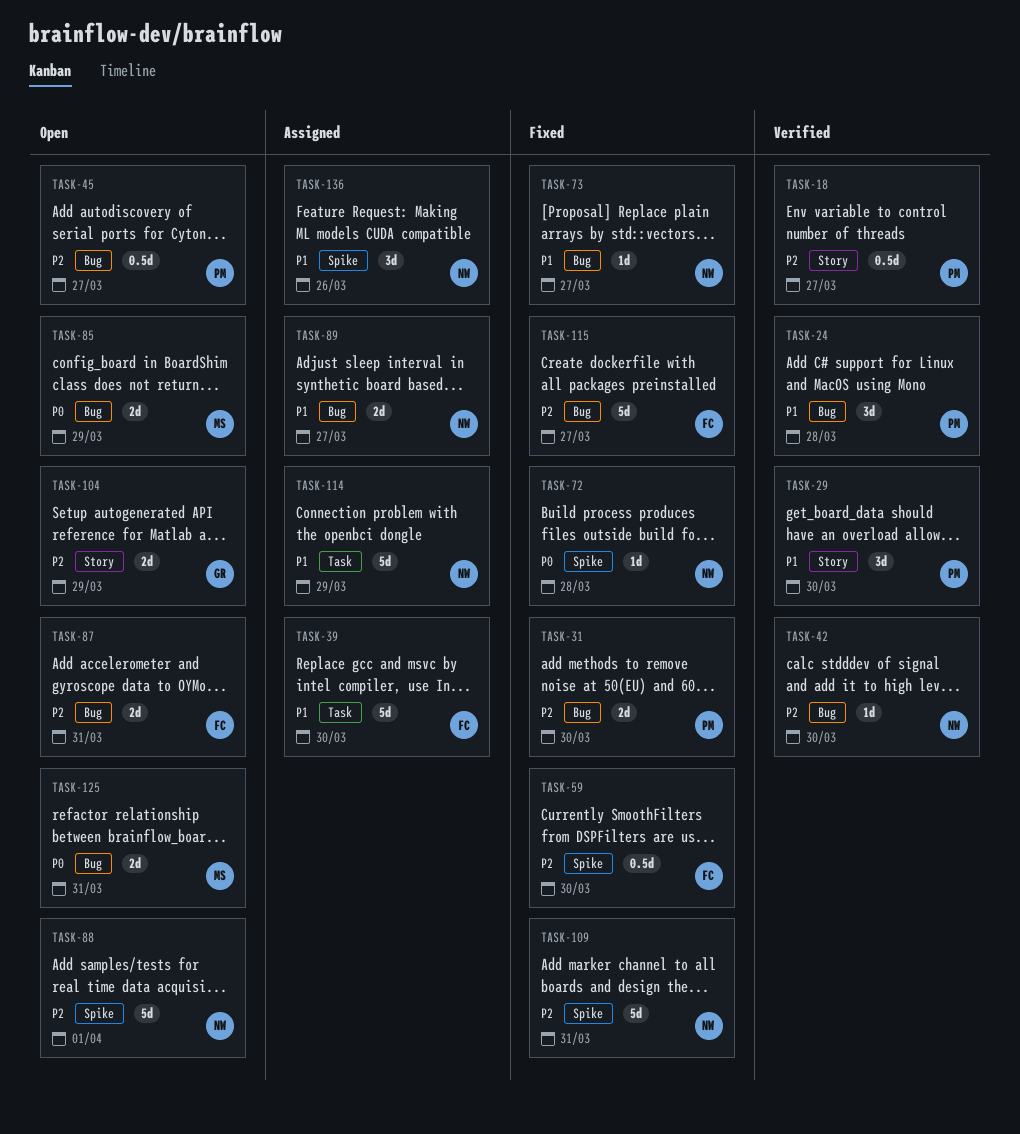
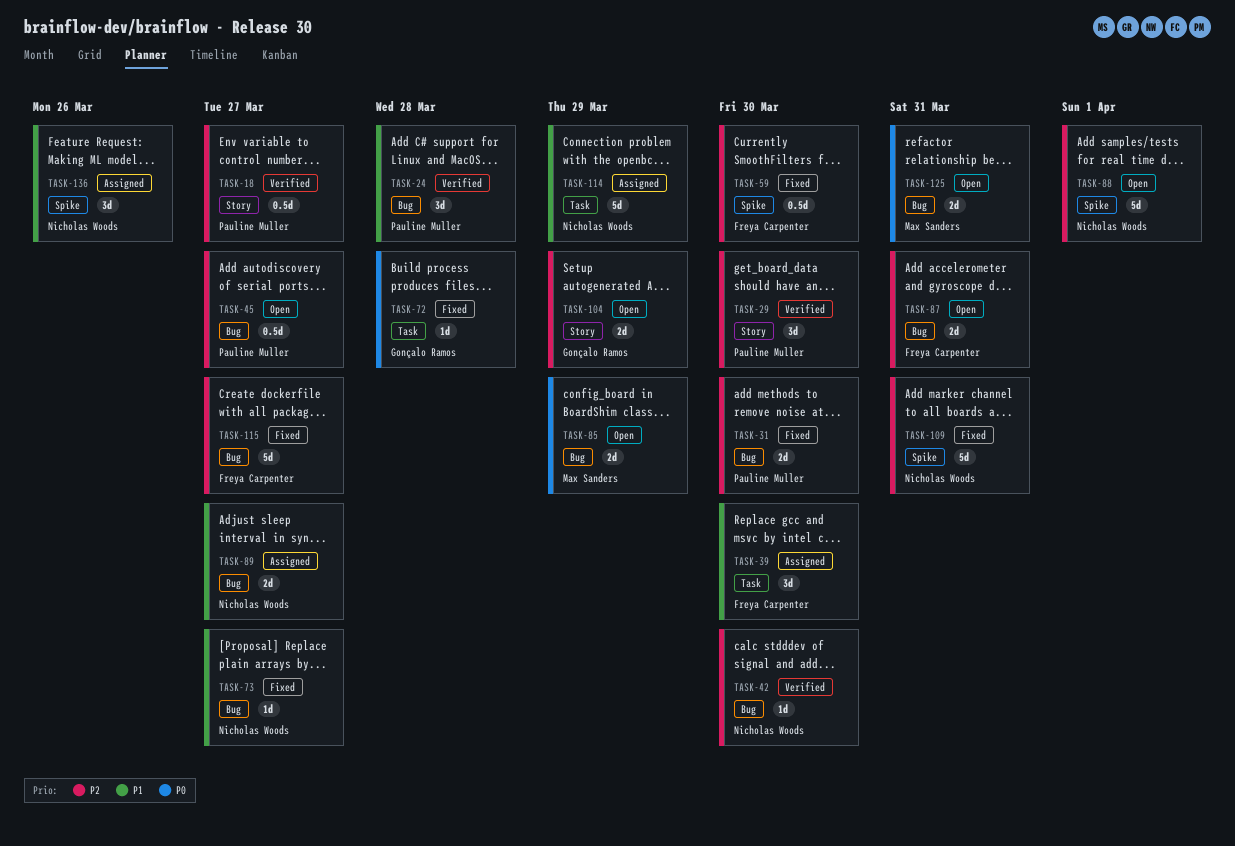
TASK-29, priority: P1 -> P2
TASK-39, estimate: 5d -> 3d
TASK-72, owner: Nicholas Woods -> Gonçalo Ramos
TASK-72, label: Spike -> Task

